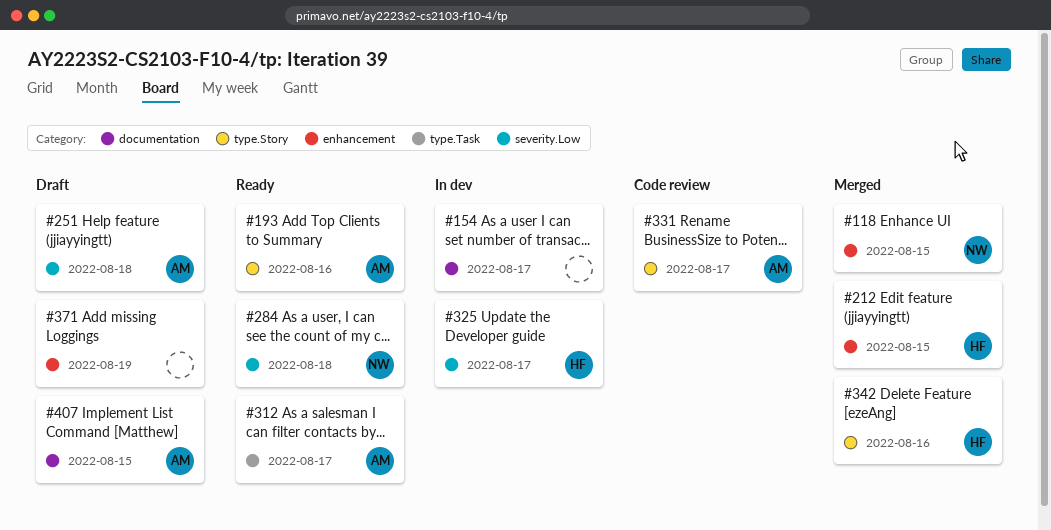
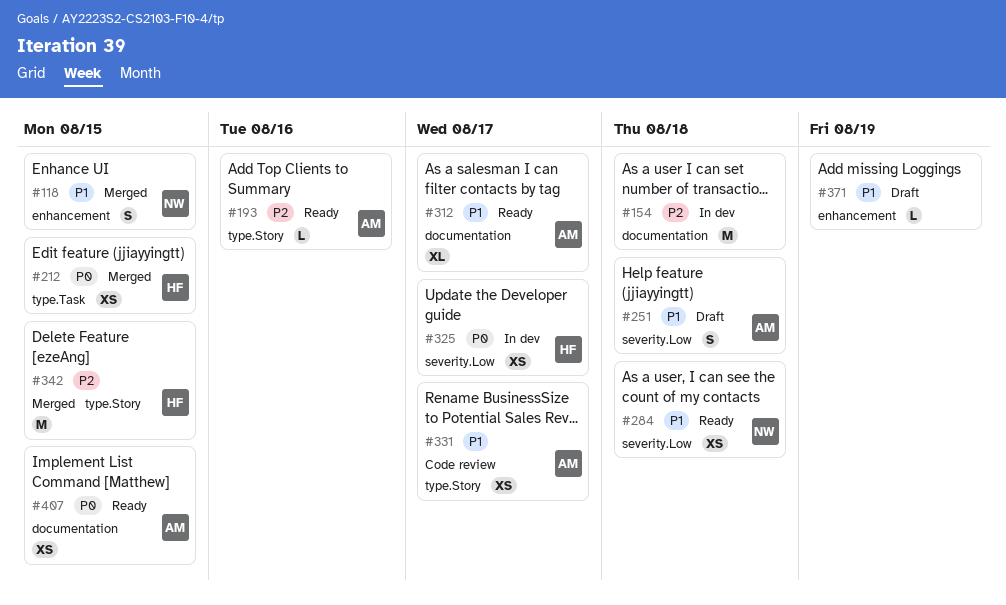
#154, due: Aug 17 -> Aug 18
#212, label: enhancement -> type.Task
#312, label: type.Task -> documentation
#342, due: Aug 16 -> Aug 15
#407, status: Draft -> Ready

